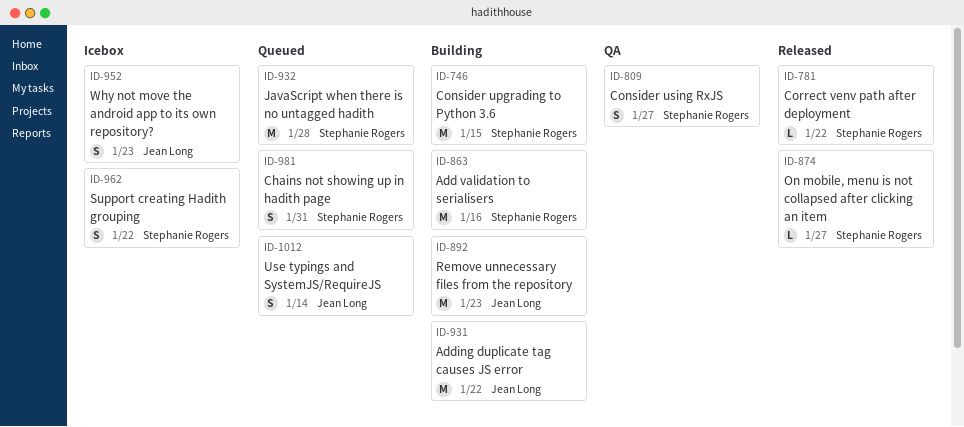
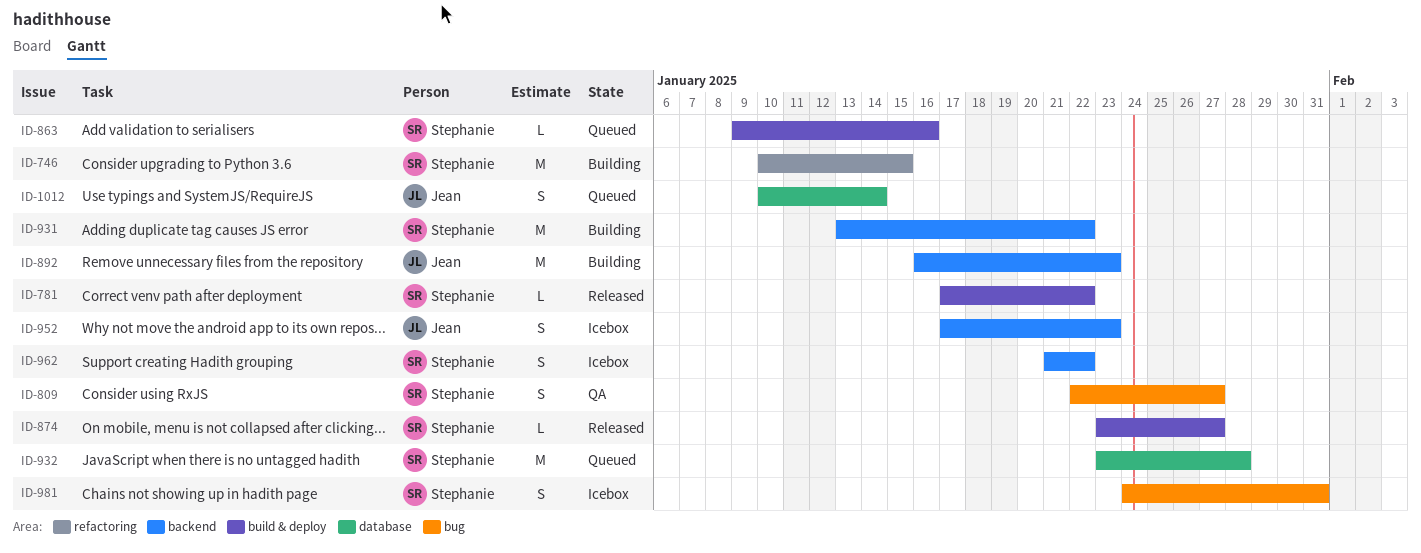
ID-863, status: Building -> Queued
ID-863, estimate: M -> L
ID-931, owner: Jean Long -> Stephanie Rogers
ID-981, status: Queued -> Icebox

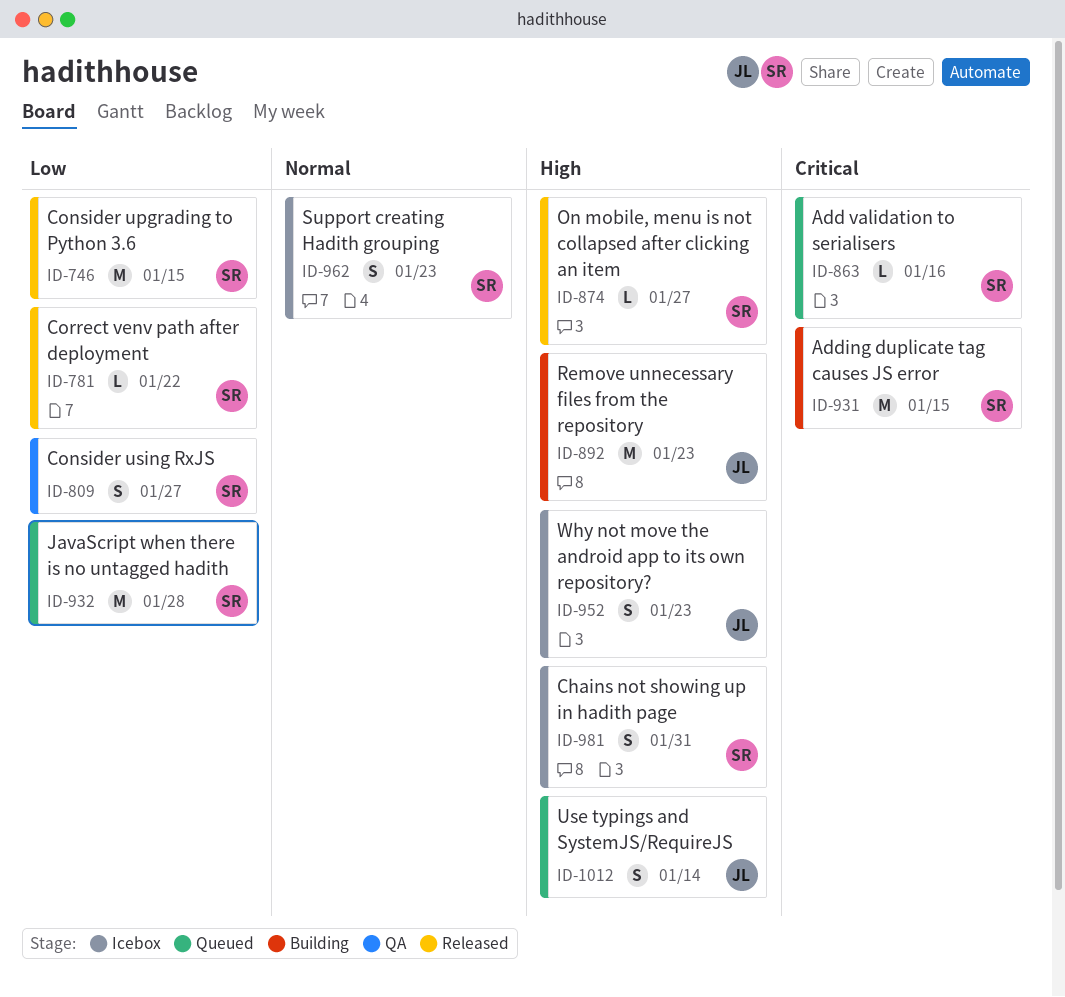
ID-746, status: Building -> Released
ID-931, due: Jan 22 -> Jan 15
ID-962, due: Jan 22 -> Jan 23

